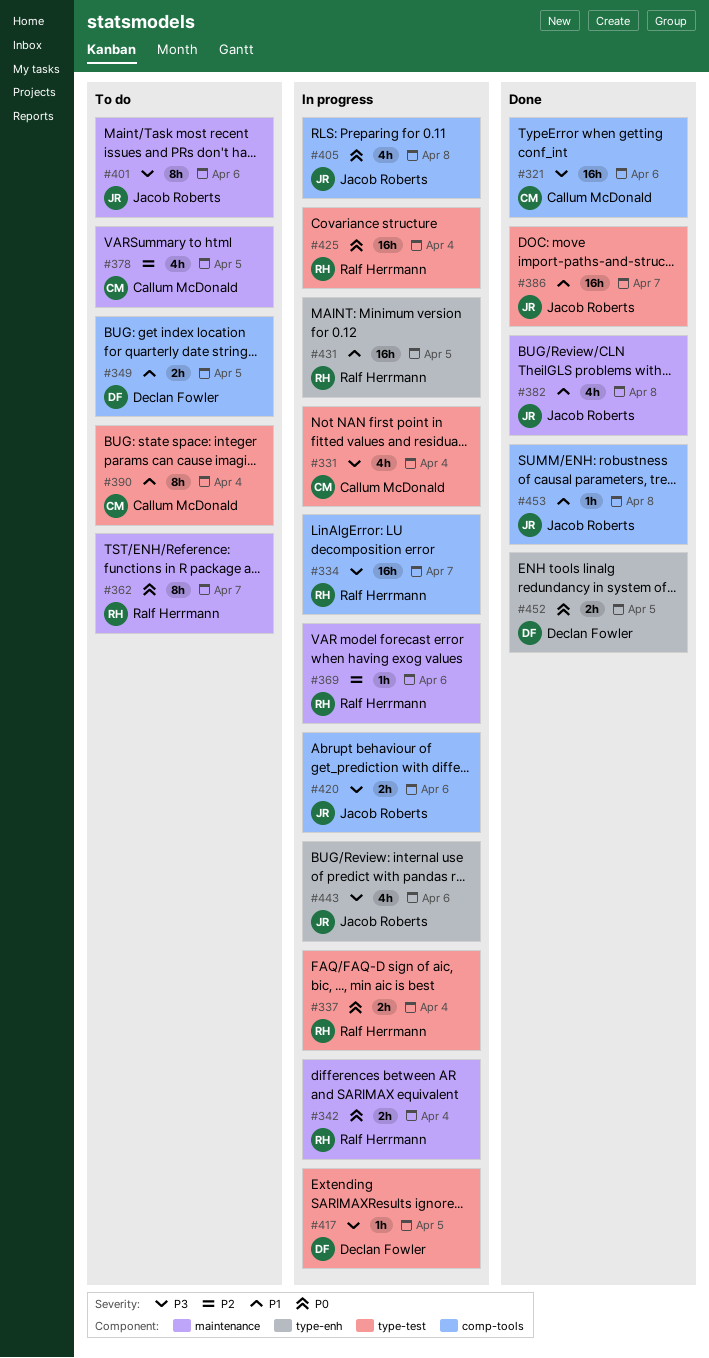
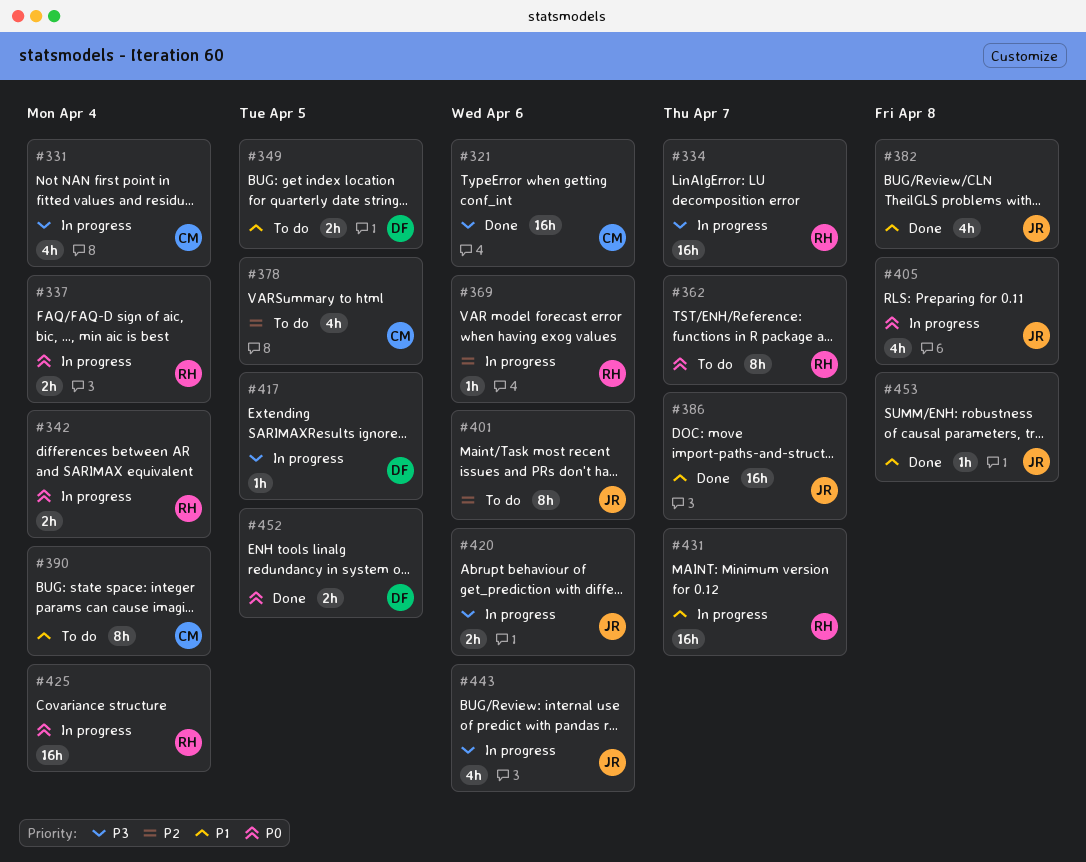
#401, priority: P3 -> P2
#431, due: Apr 5 -> Apr 7

